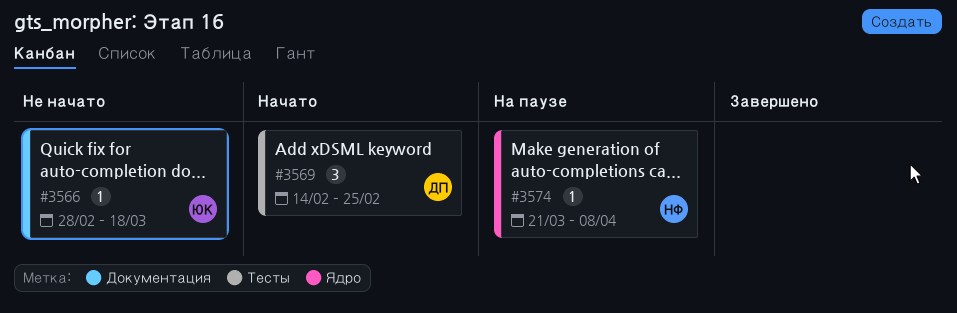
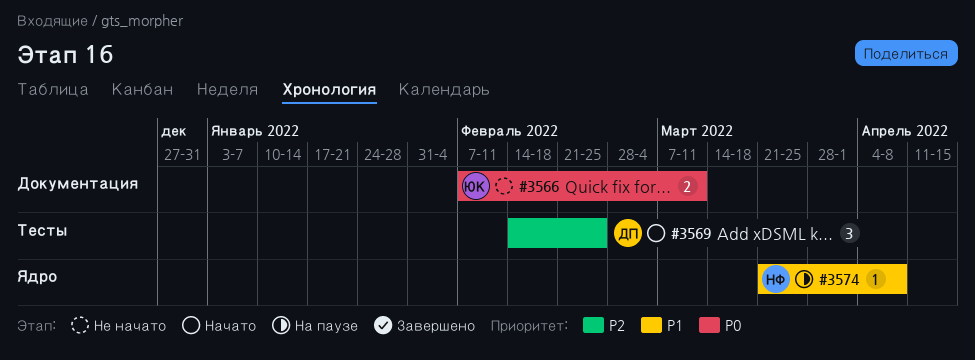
#3566, estimate: 1 -> 2
#3566, start: Feb 28 -> Feb 7
#3566, due: Mar 18 -> Mar 11

